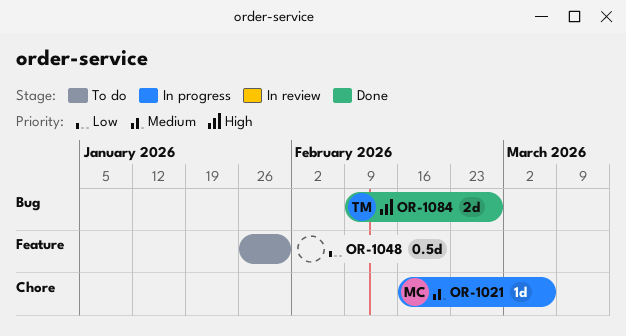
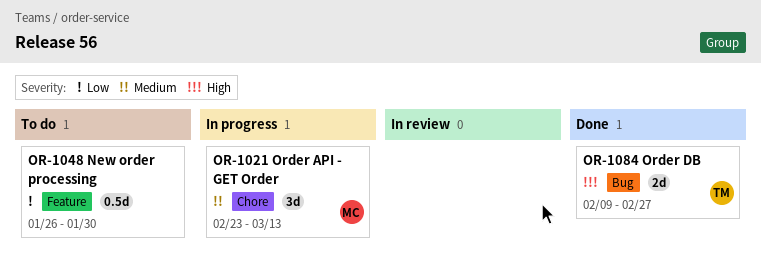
OR-1021, estimate: 1d -> 3d
OR-1021, start: Feb 16 -> Feb 23
OR-1021, due: Mar 6 -> Mar 13

